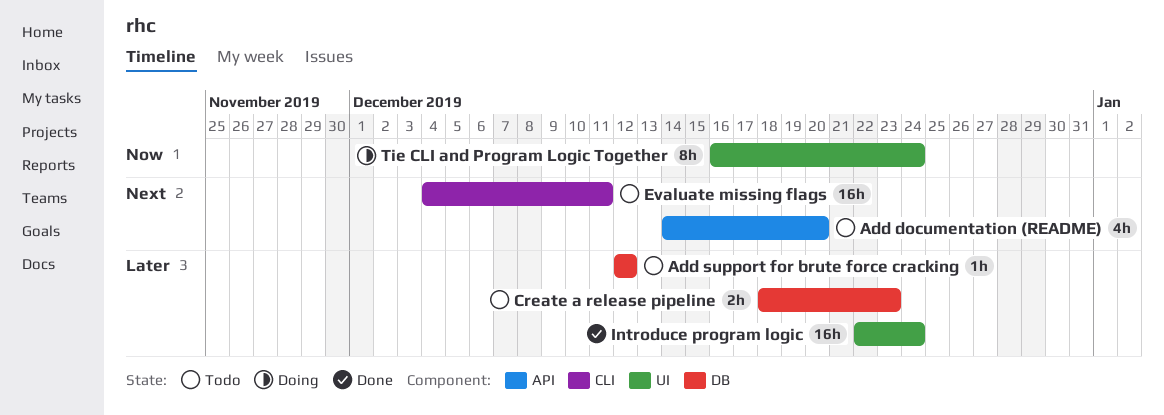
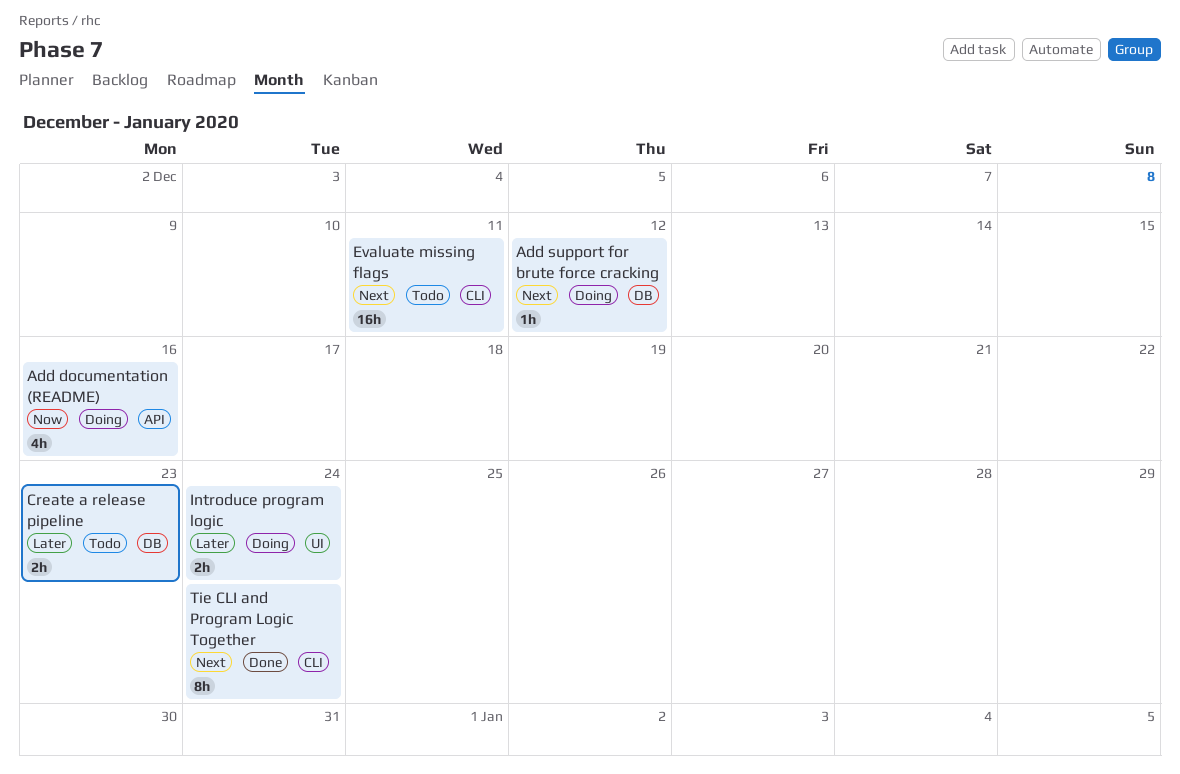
Add documentation (README), status: Todo -> Doing
Add documentation (README), priority: Next -> Now
Add documentation (README), due: Dec 20 -> Dec 16
Add support for brute force cracking, status: Todo -> Doing
Add support for brute force cracking, priority: Later -> Next
Introduce program logic, status: Done -> Doing
Introduce program logic, estimate: 16h -> 2h
Tie CLI and Program Logic Together, status: Doing -> Done
Tie CLI and Program Logic Together, priority: Now -> Next
Tie CLI and Program Logic Together, label: UI -> CLI

